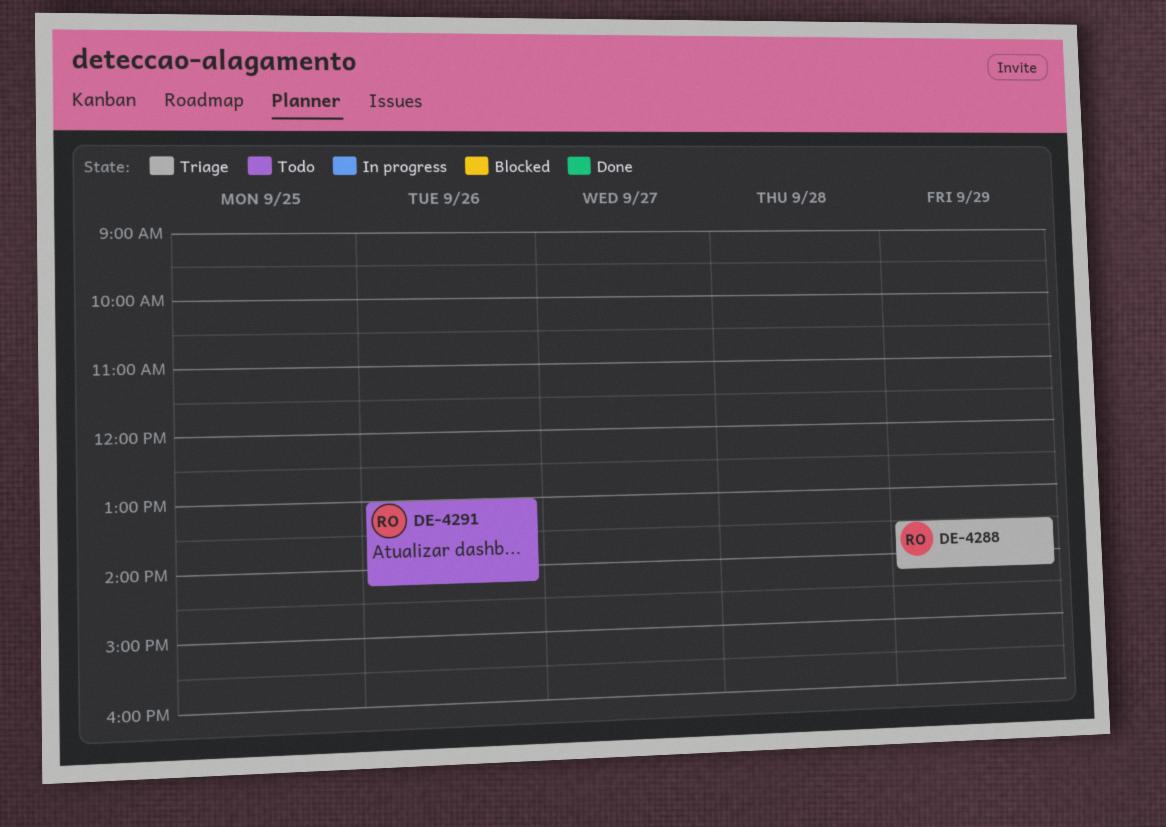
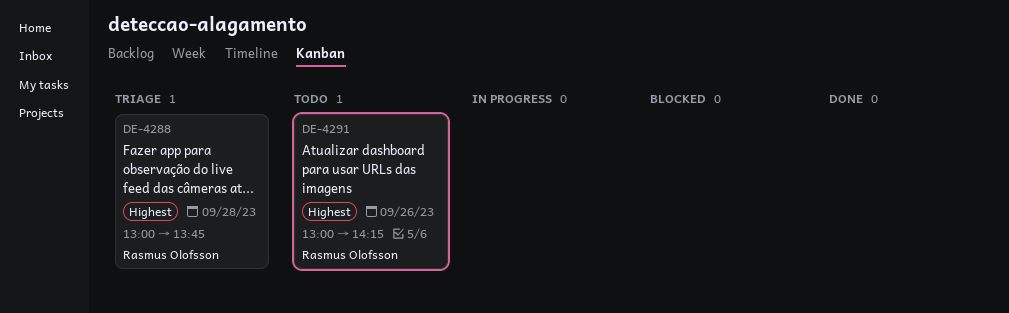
DE-4288, day: Sep 29 -> Sep 28
DE-4288, begins: 13:30 -> 13:00
DE-4288, ends: 14:15 -> 13:45

